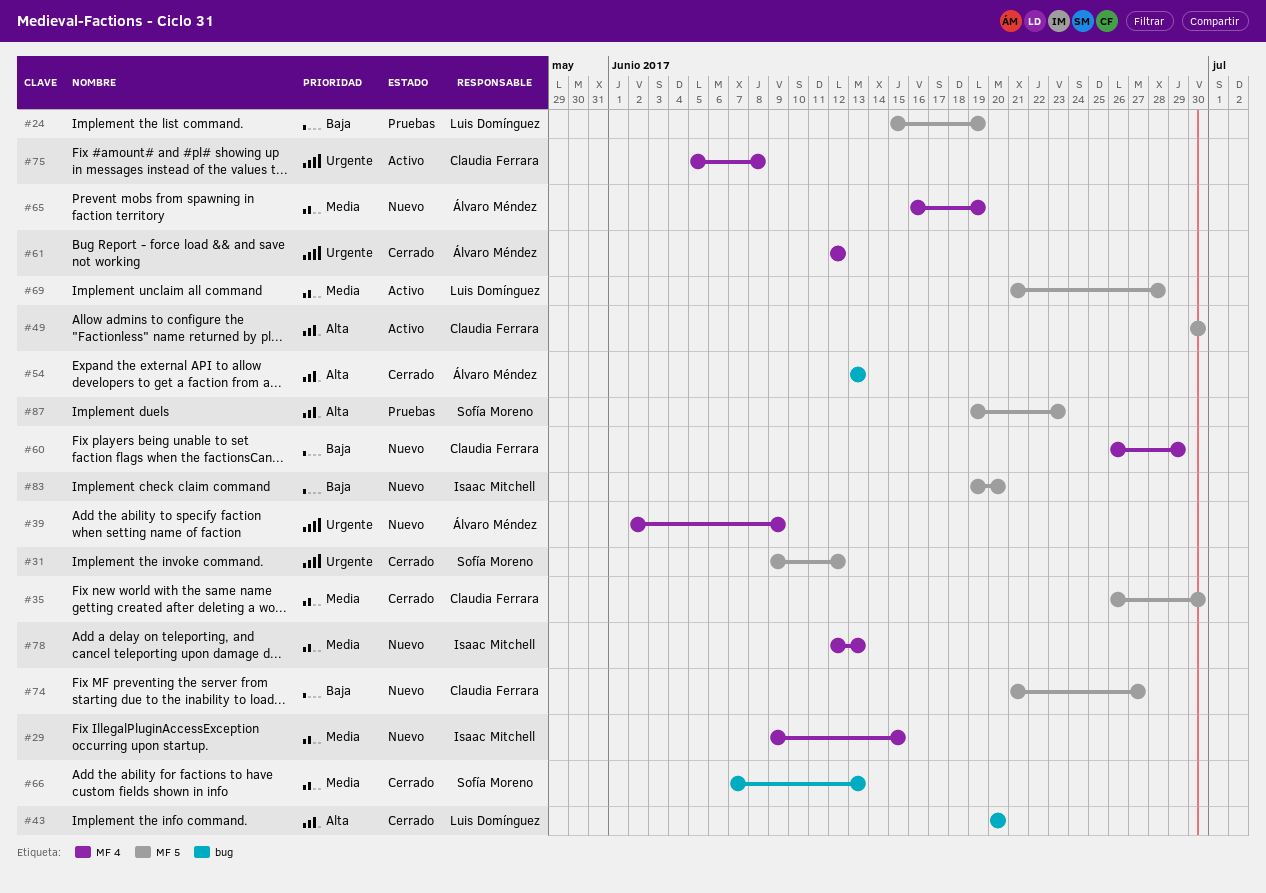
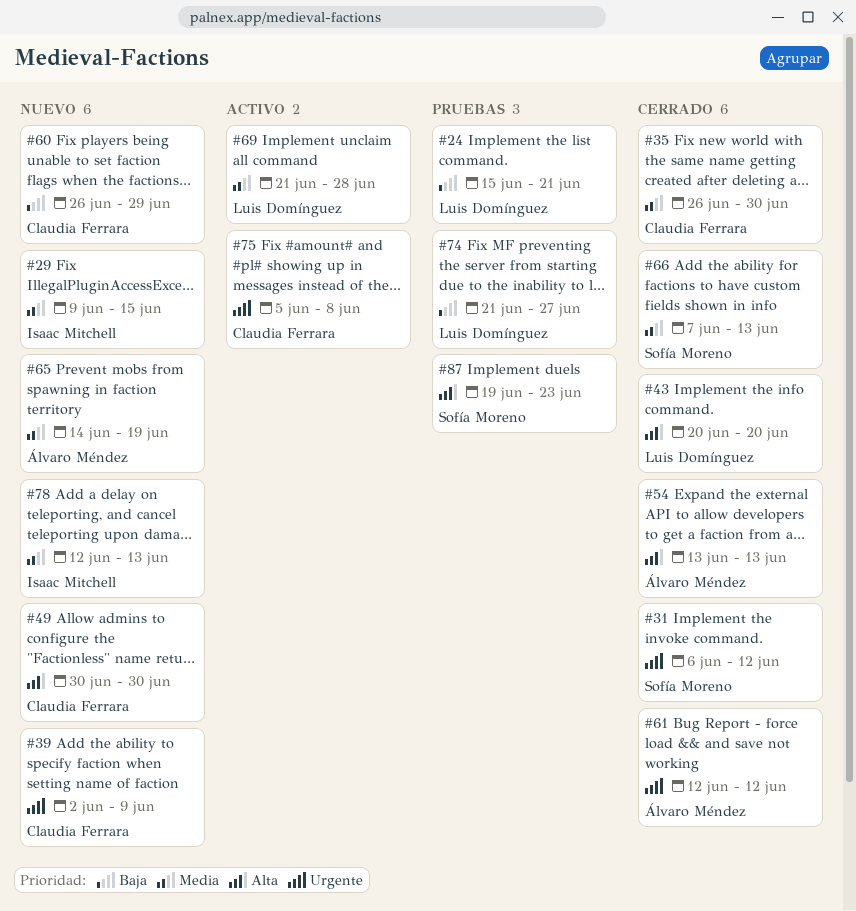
#24, due: Jun 19 -> Jun 21
#31, start: Jun 9 -> Jun 6
#39, owner: Álvaro Méndez -> Claudia Ferrara
#49, status: Activo -> Nuevo
#65, start: Jun 16 -> Jun 14
#74, status: Nuevo -> Pruebas
#74, owner: Claudia Ferrara -> Luis Domínguez
#83: present -> none

